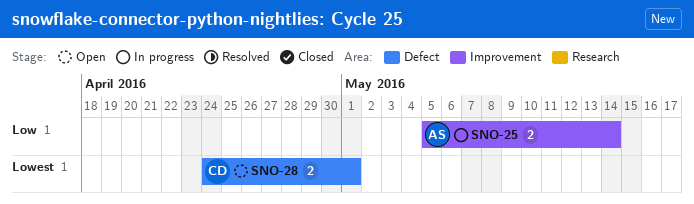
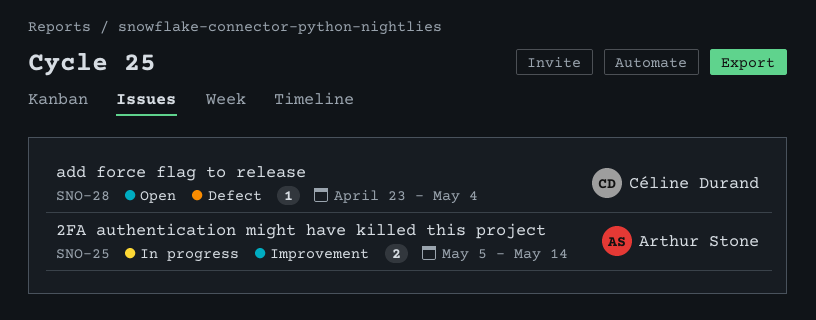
SNO-28, estimate: 2 -> 1
SNO-28, start: Apr 24 -> Apr 23
SNO-28, due: May 1 -> May 4

